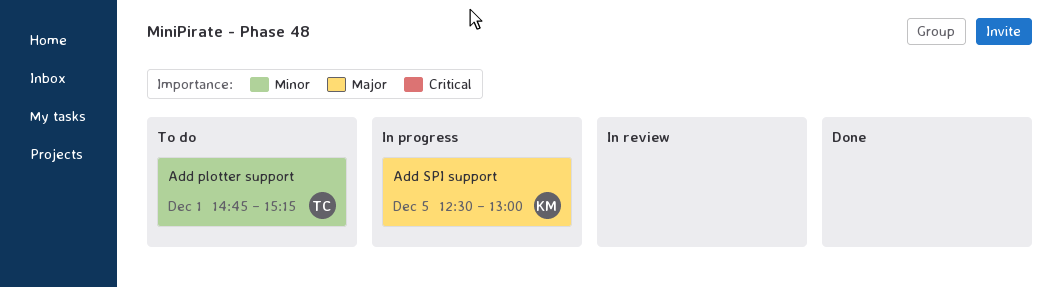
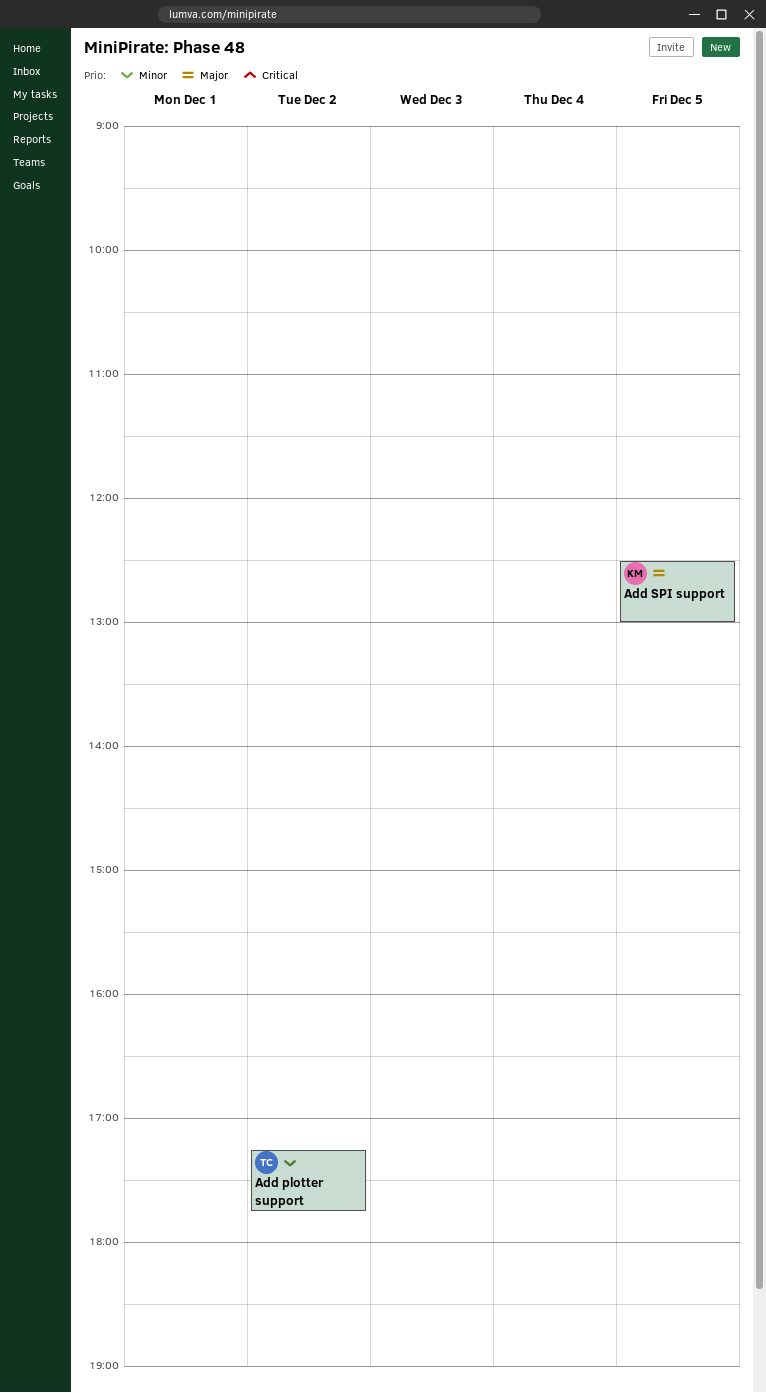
Add plotter support, day: Dec 1 -> Dec 2
Add plotter support, begins: 14:45 -> 17:15
Add plotter support, ends: 15:15 -> 17:45

